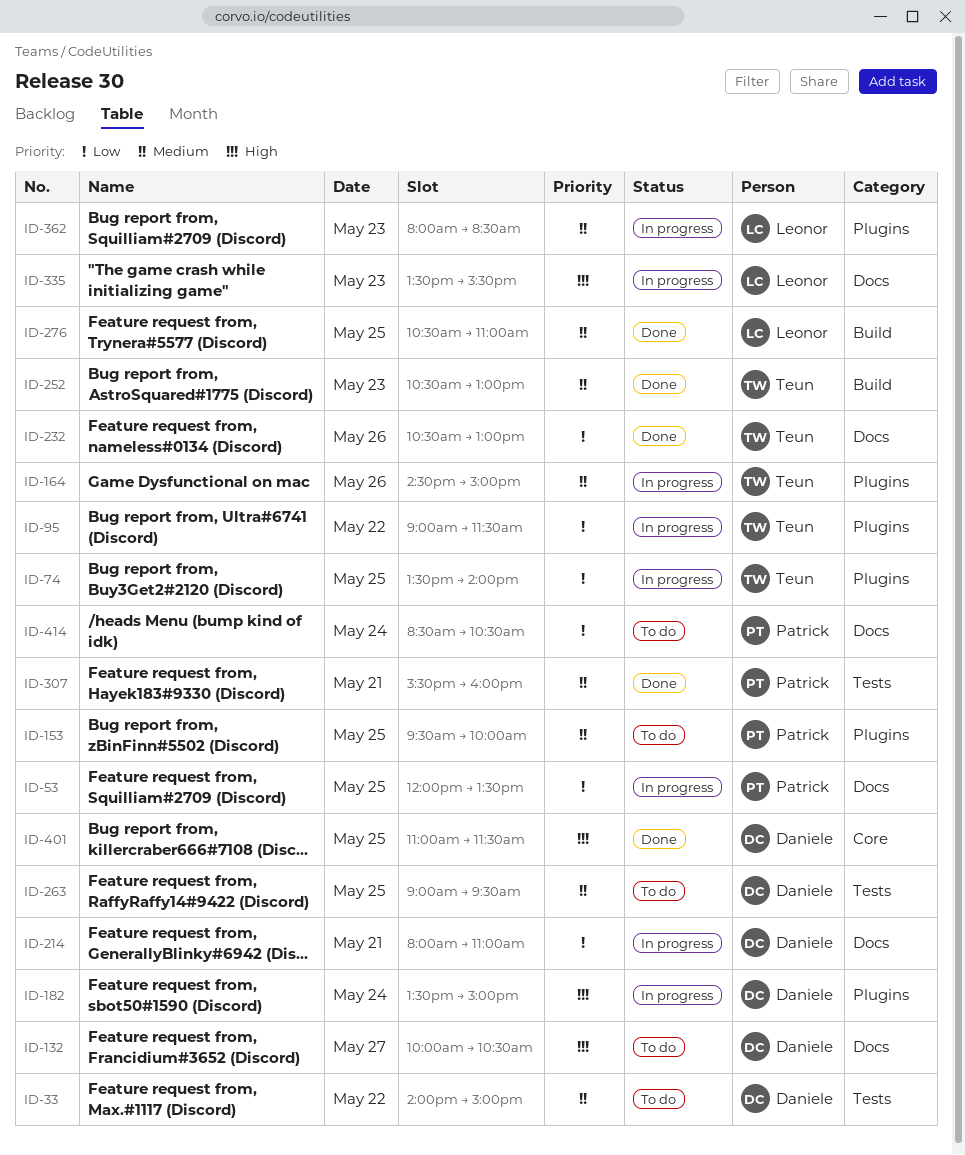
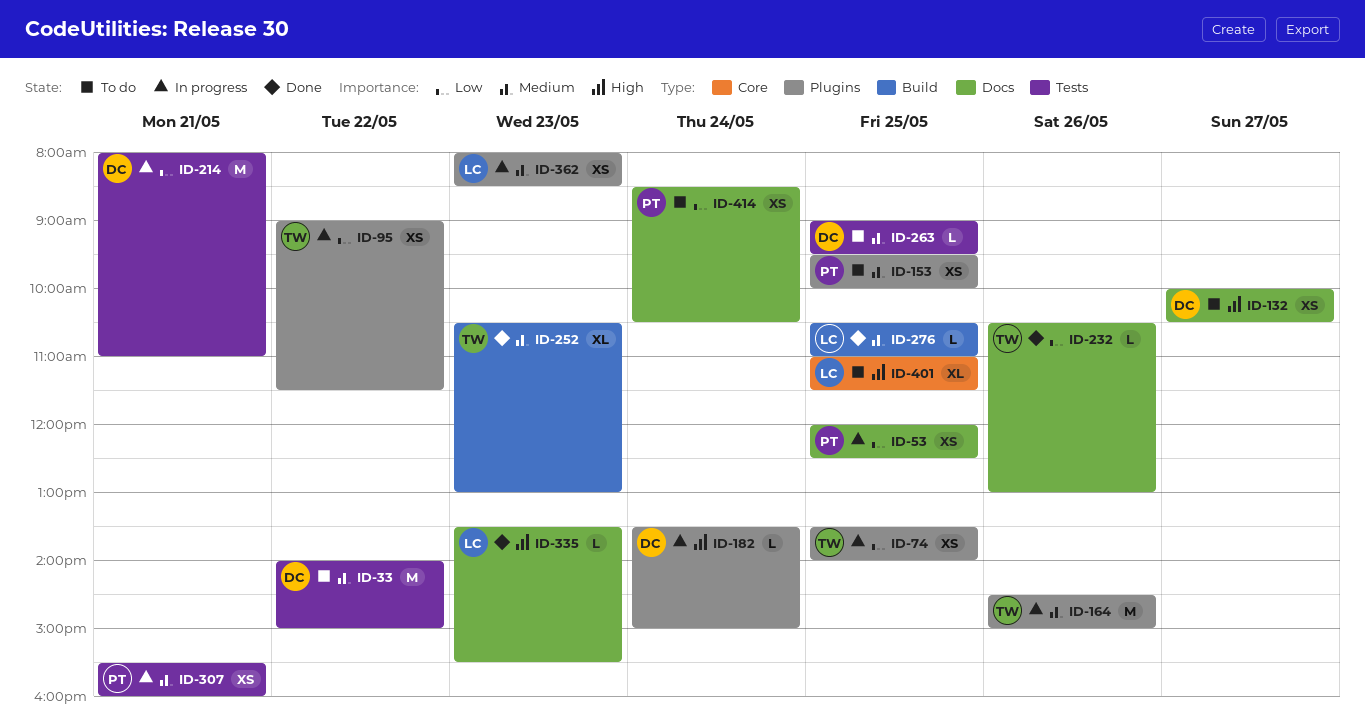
ID-53, ends: 13:30 -> 12:30
ID-214, label: Docs -> Tests
ID-307, status: Done -> In progress
ID-335, status: In progress -> Done
ID-401, status: Done -> To do
ID-401, owner: Daniele -> Leonor

